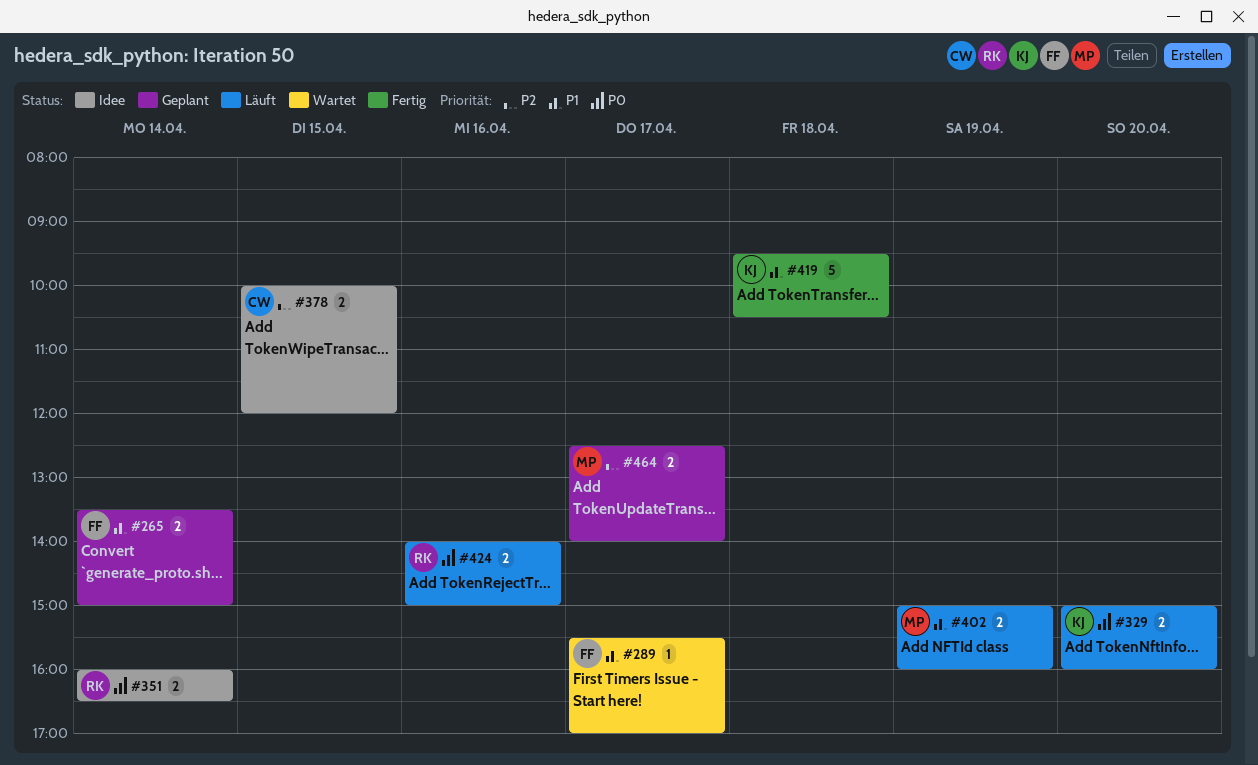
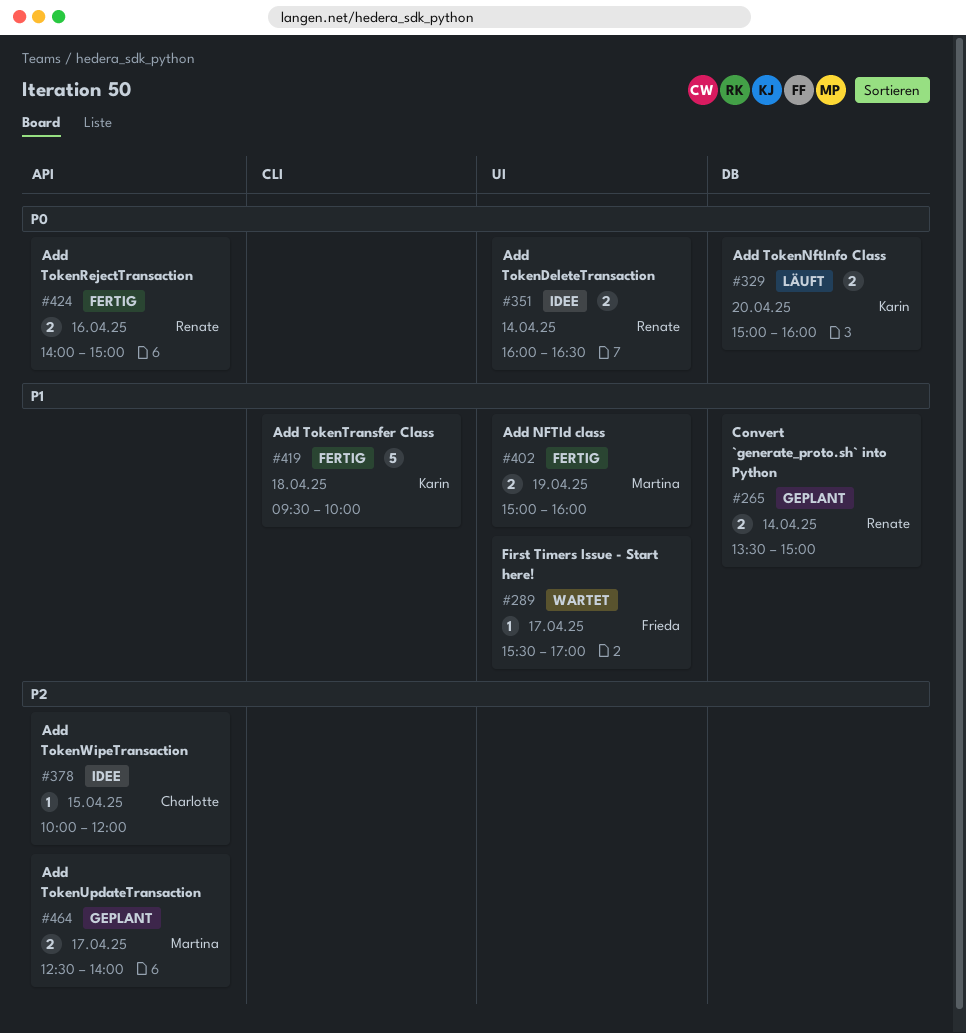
#265, owner: Frieda -> Renate
#378, estimate: 2 -> 1
#402, status: Läuft -> Fertig
#419, ends: 10:30 -> 10:00
#424, status: Läuft -> Fertig

